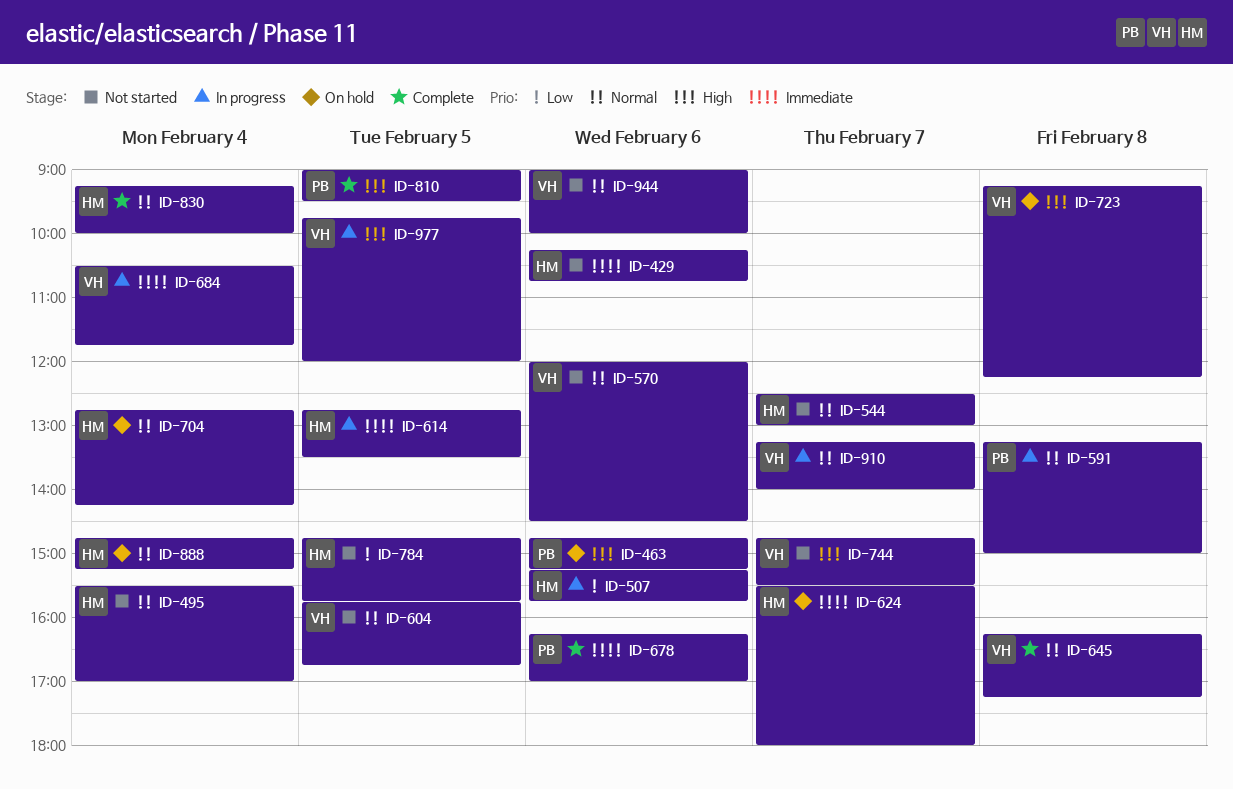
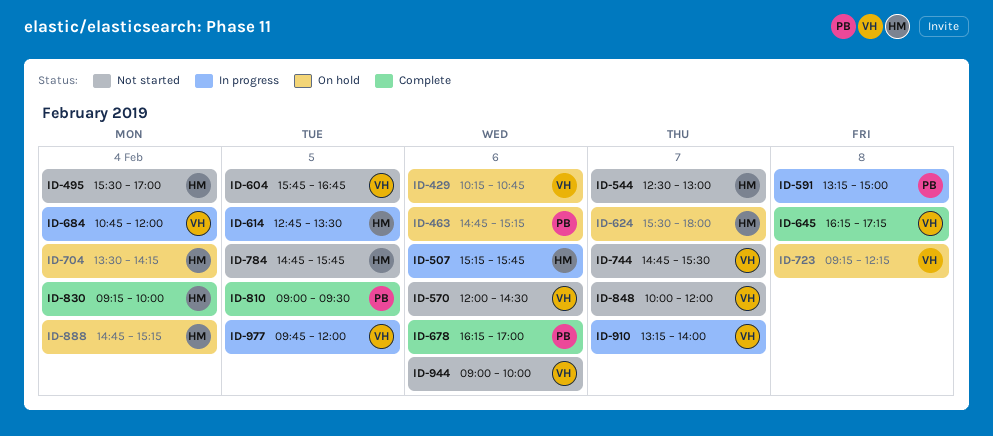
ID-429, status: Not started -> On hold
ID-429, owner: HM -> VH
ID-684, begins: 10:30 -> 10:45
ID-684, ends: 11:45 -> 12:00
ID-704, begins: 12:45 -> 13:30
ID-848: none -> present

